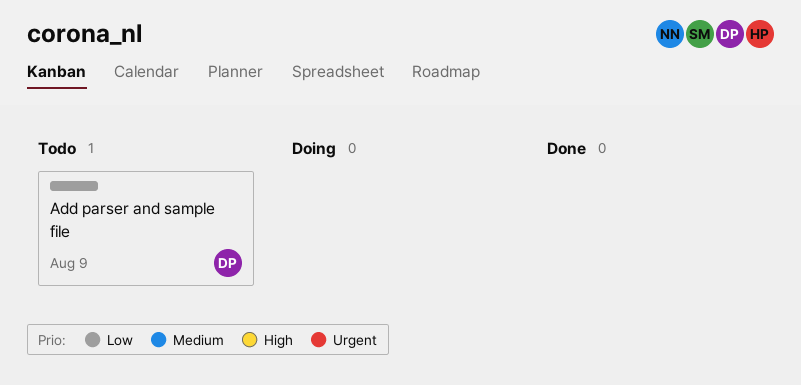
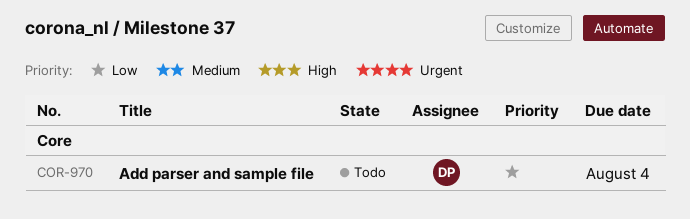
Add parser and sample file, due: Aug 9 -> Aug 4

